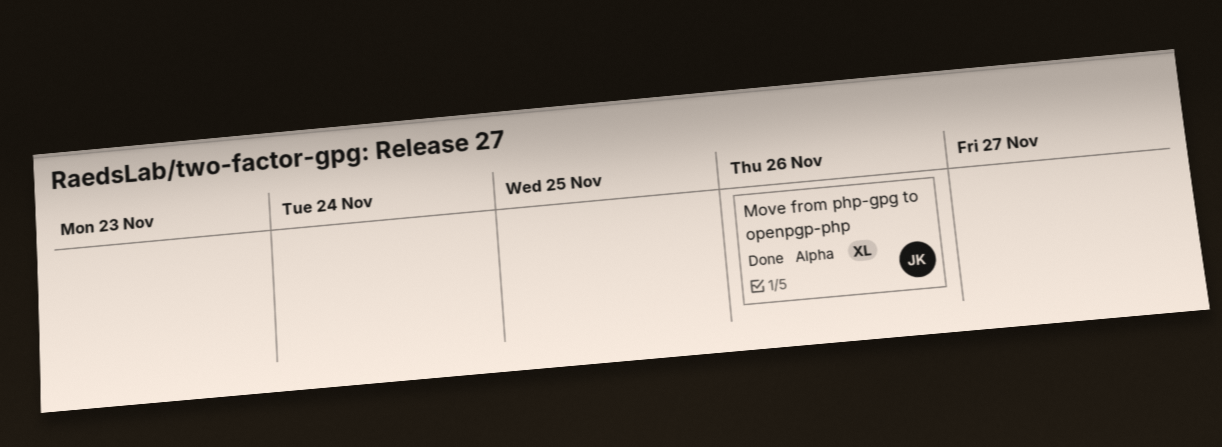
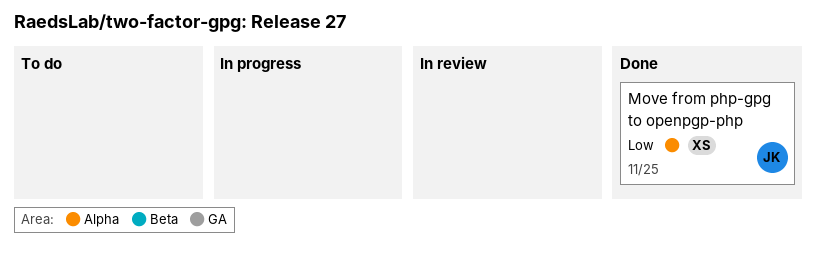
Move from php-gpg to openpgp-php, estimate: XL -> XS
Move from php-gpg to openpgp-php, due: Nov 26 -> Nov 25

